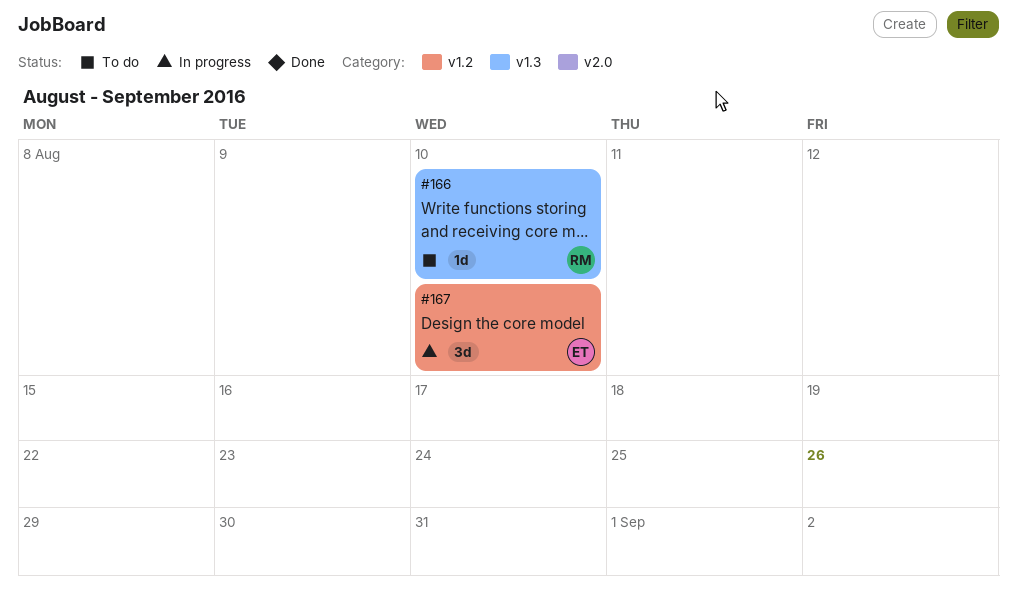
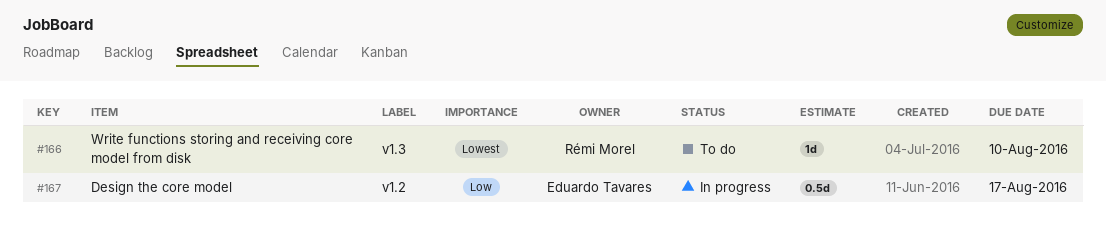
#167, estimate: 3d -> 0.5d
#167, due: Aug 10 -> Aug 17

